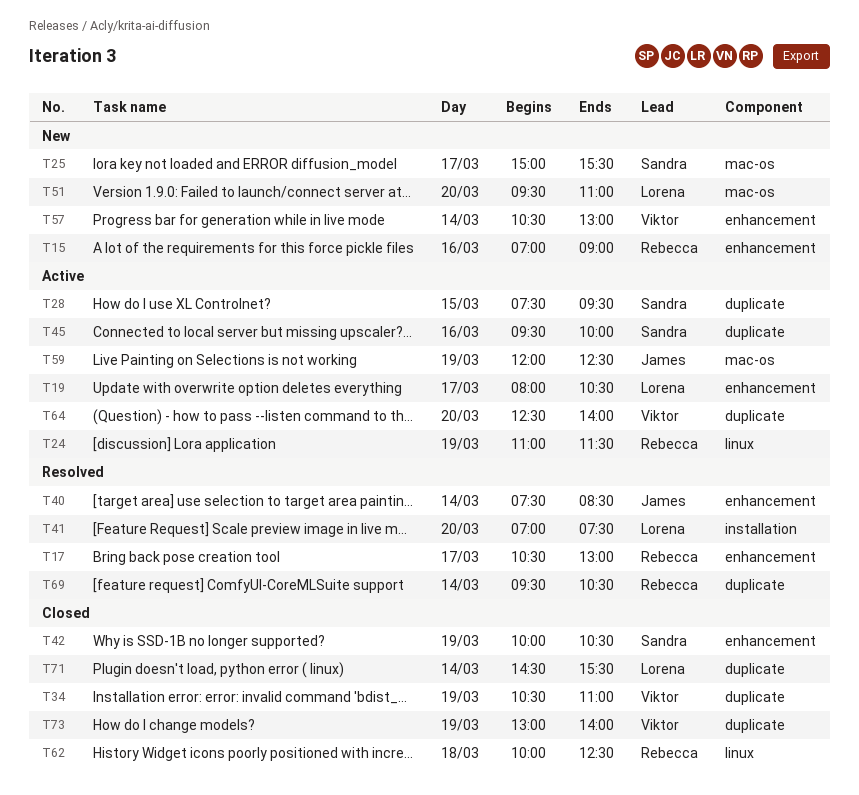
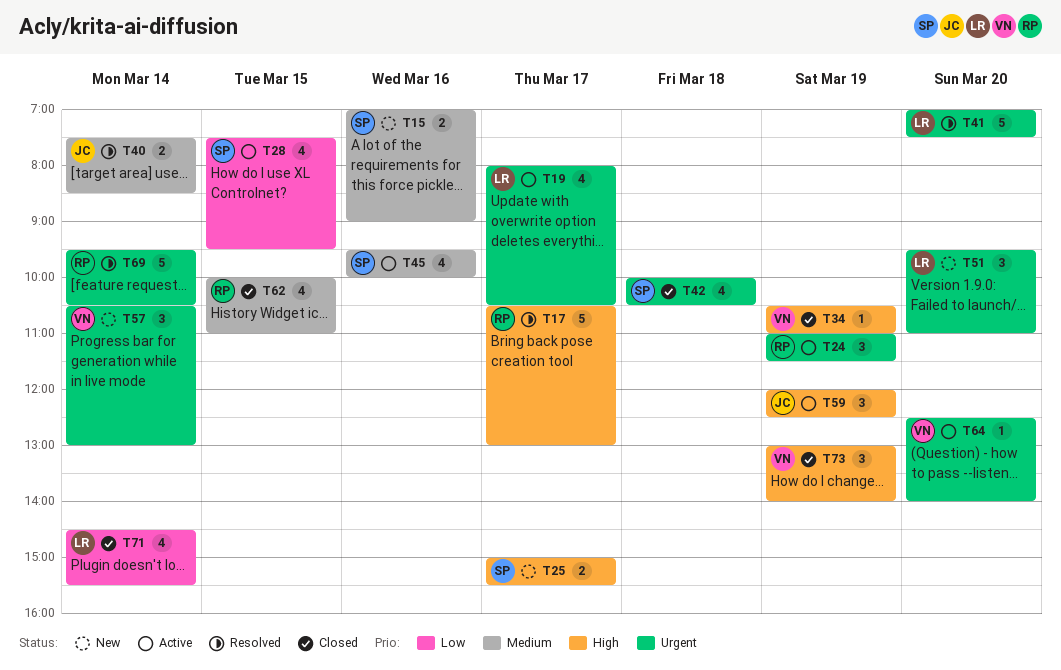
T15, owner: Rebecca -> Sandra
T42, day: Mar 19 -> Mar 18
T62, day: Mar 18 -> Mar 15
T62, ends: 12:30 -> 11:00

